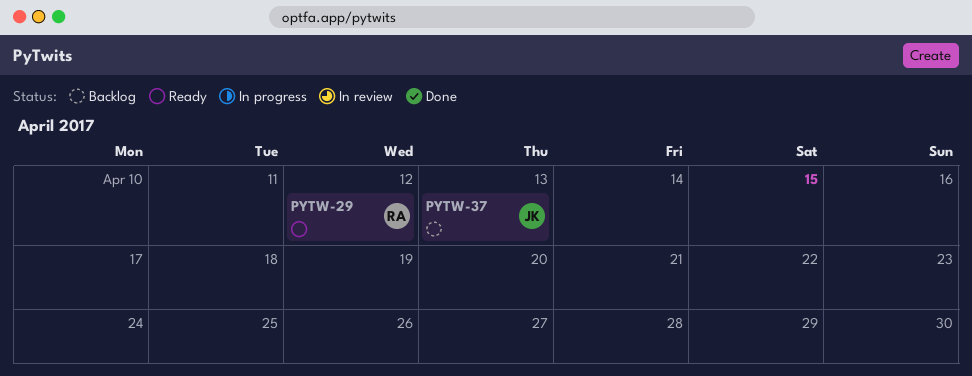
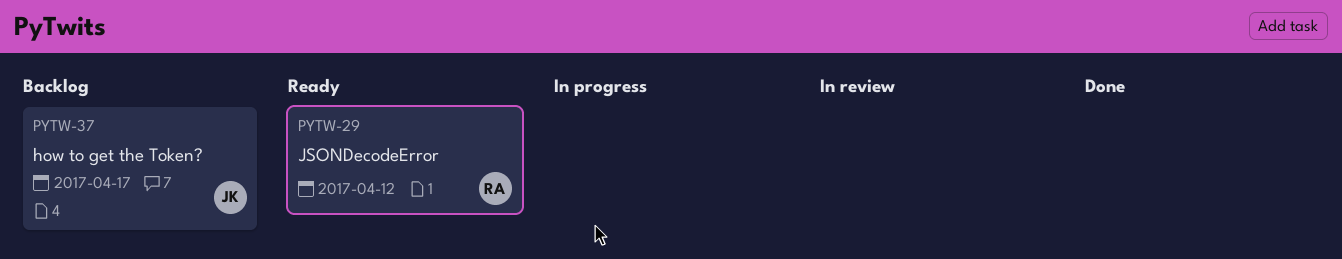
PYTW-37, due: Apr 13 -> Apr 17

